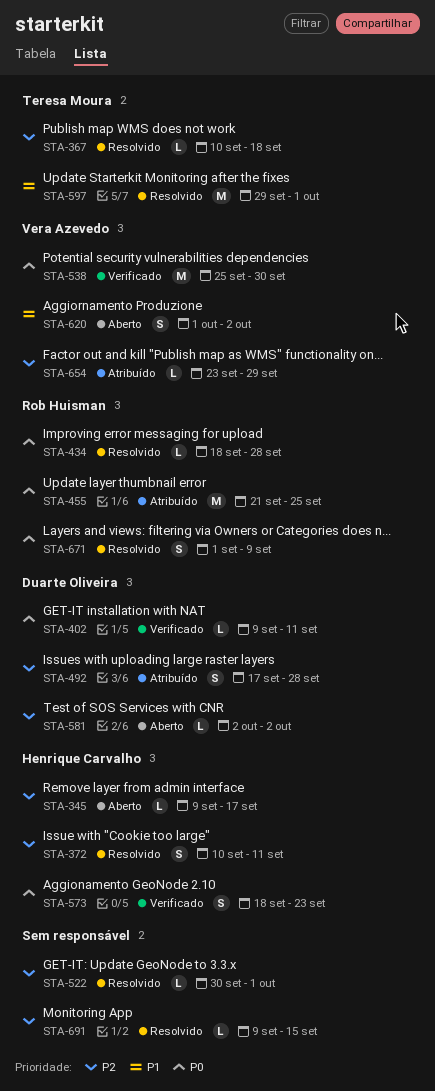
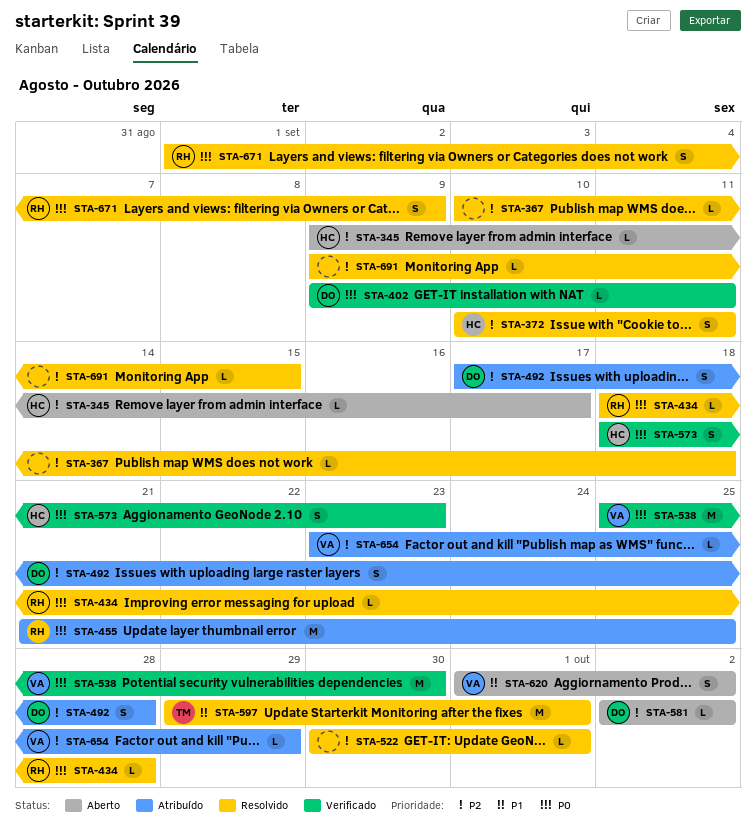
STA-367, owner: Teresa Moura -> none

